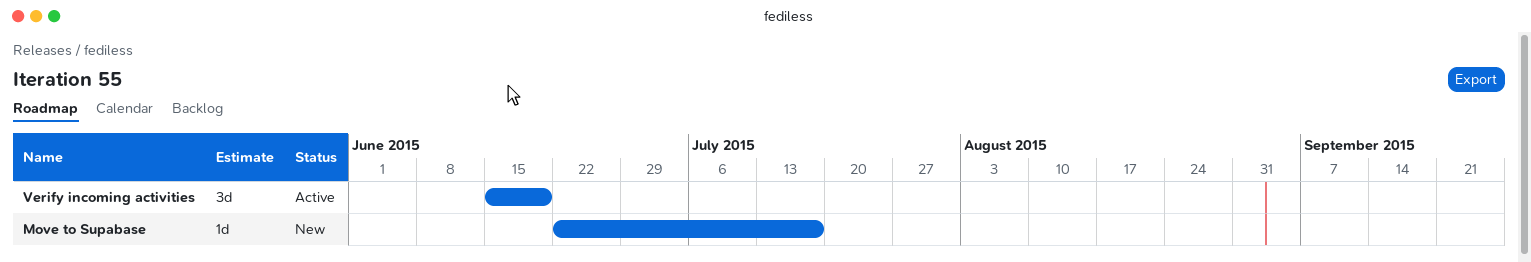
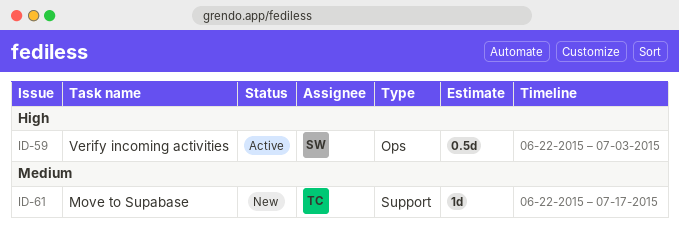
Verify incoming activities, estimate: 3d -> 0.5d
Verify incoming activities, start: Jun 15 -> Jun 22
Verify incoming activities, due: Jun 19 -> Jul 3

